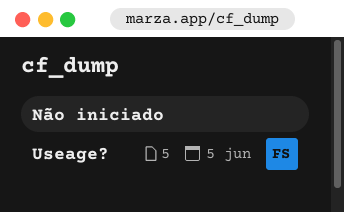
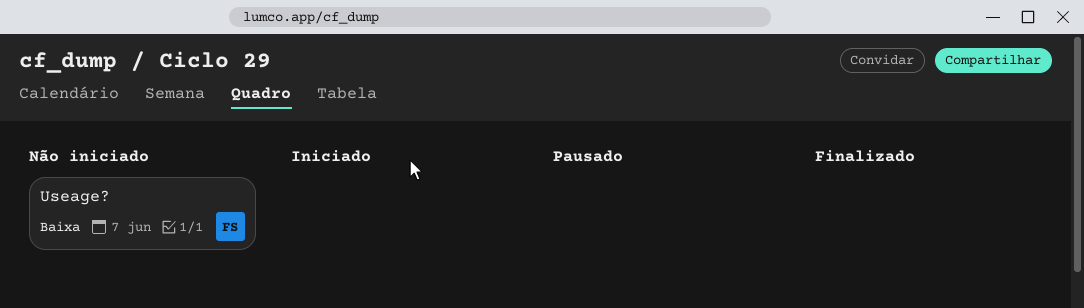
Useage?, due: Jun 5 -> Jun 7

